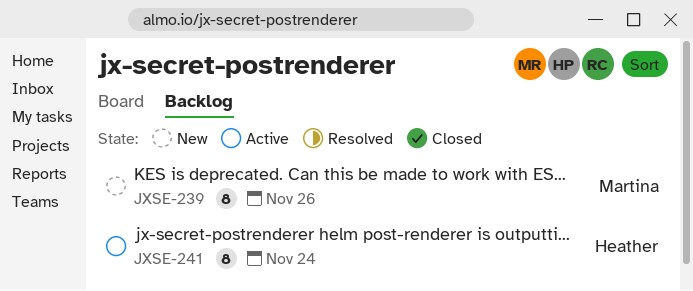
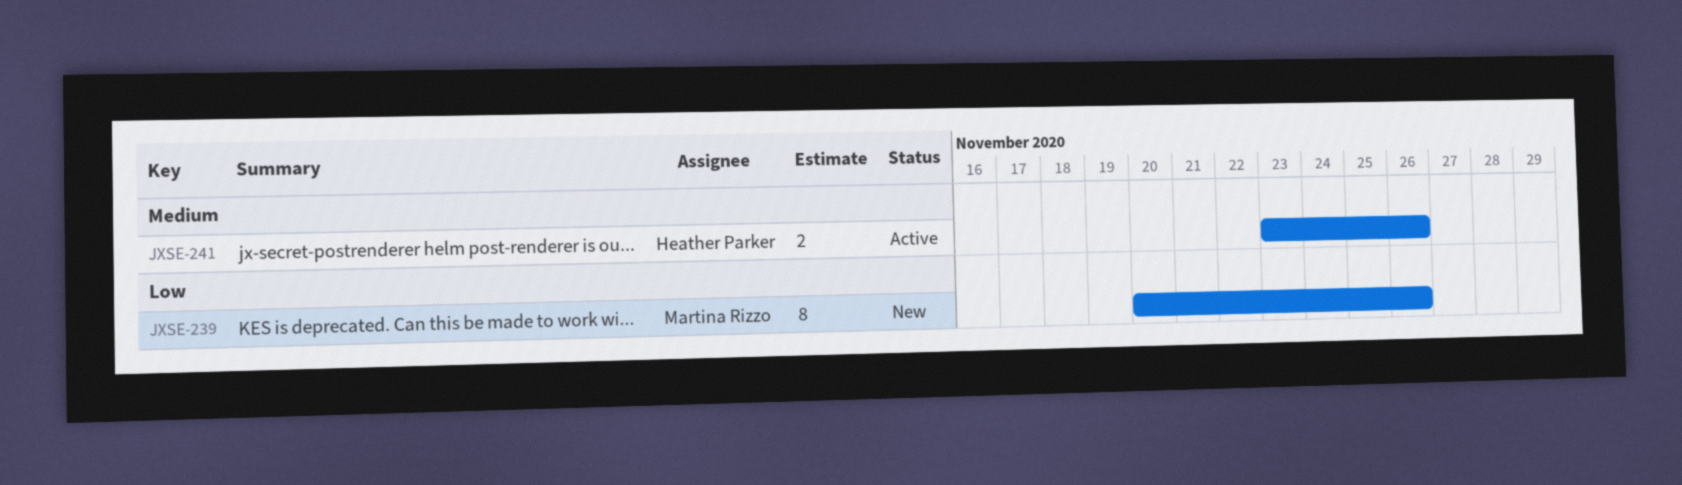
JXSE-241, estimate: 8 -> 2
JXSE-241, due: Nov 24 -> Nov 26

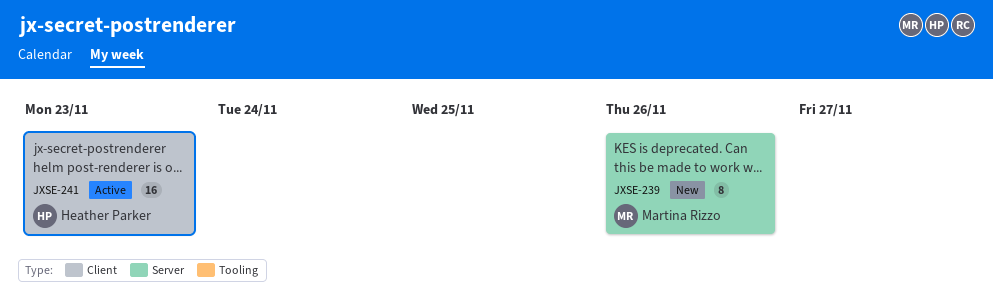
JXSE-241, estimate: 2 -> 16
JXSE-241, due: Nov 26 -> Nov 23

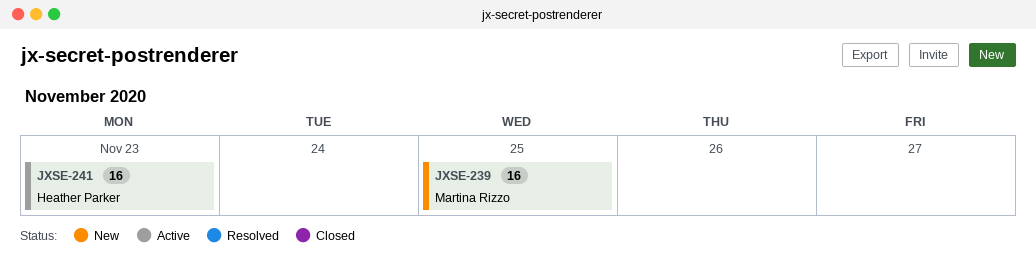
JXSE-239, estimate: 8 -> 16
JXSE-239, due: Nov 26 -> Nov 25

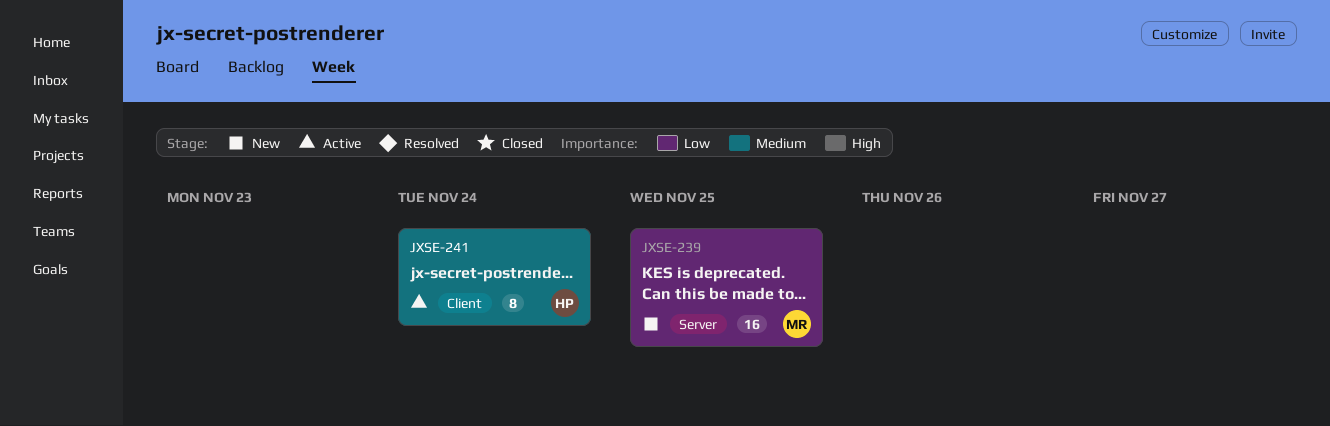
JXSE-241, estimate: 16 -> 8
JXSE-241, due: Nov 23 -> Nov 24

